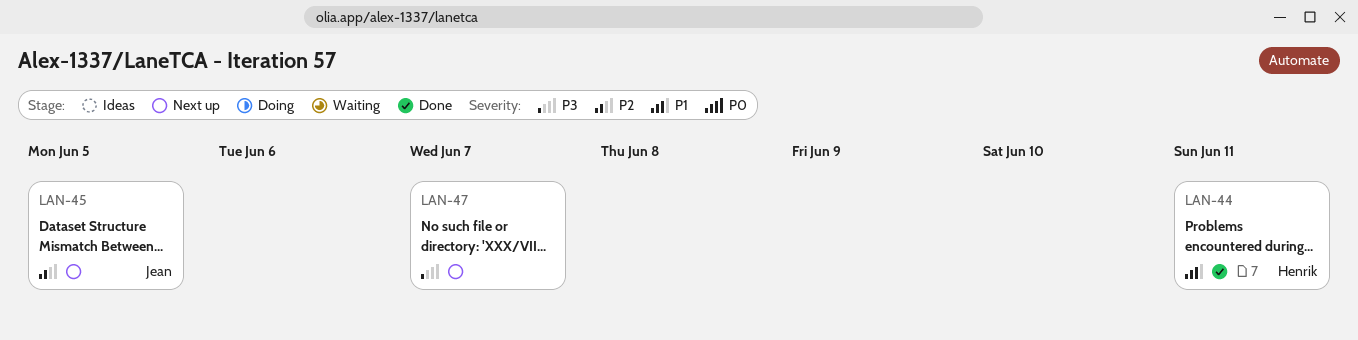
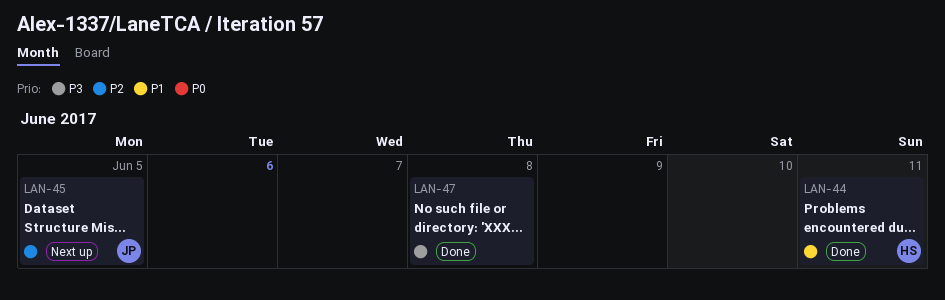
LAN-47, status: Next up -> Done
LAN-47, due: Jun 7 -> Jun 8

